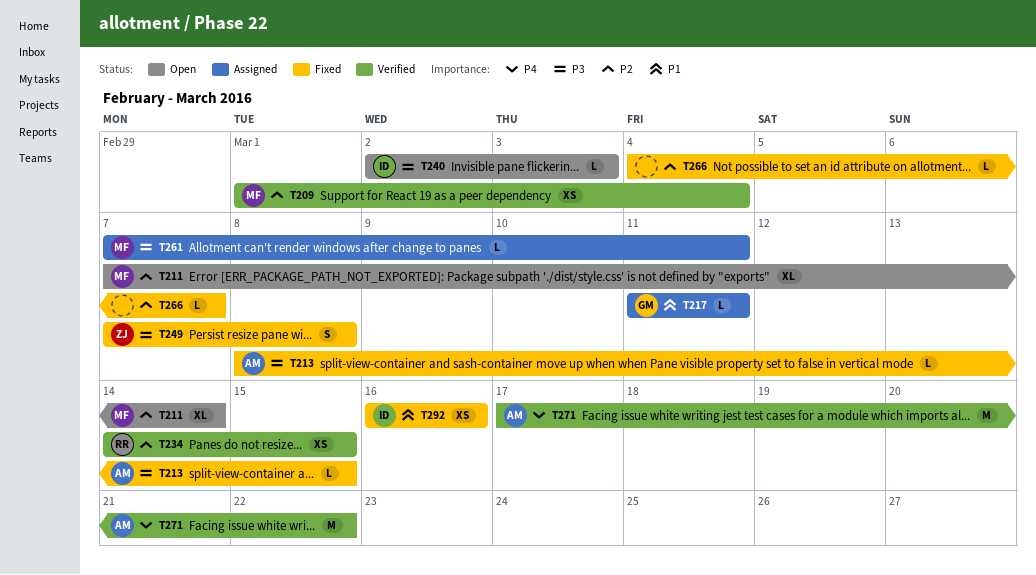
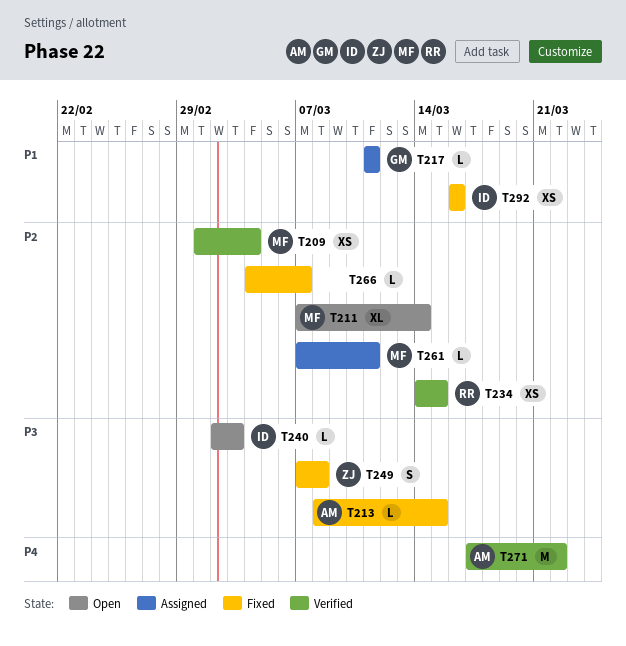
T261, priority: P3 -> P2

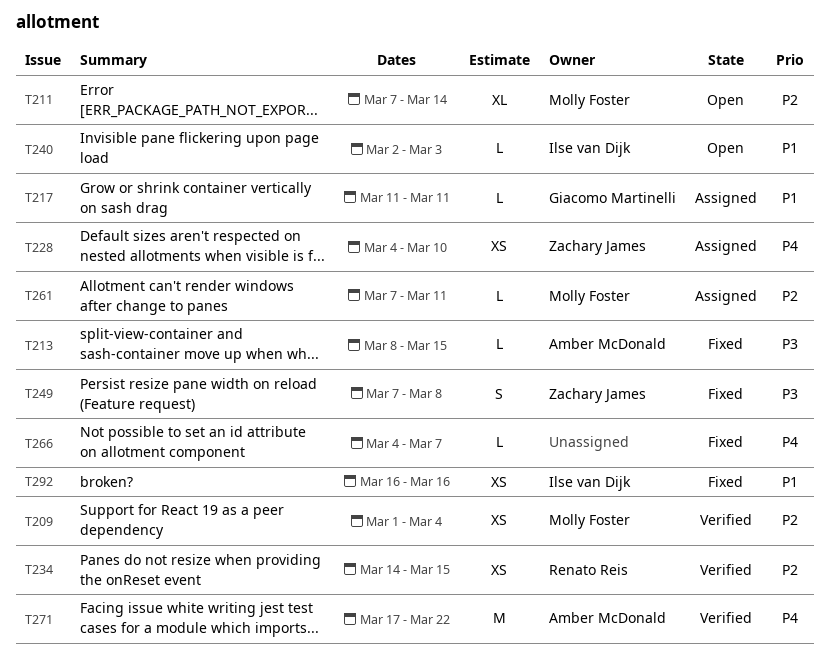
T228: none -> present
T240, priority: P3 -> P1
T266, priority: P2 -> P4

